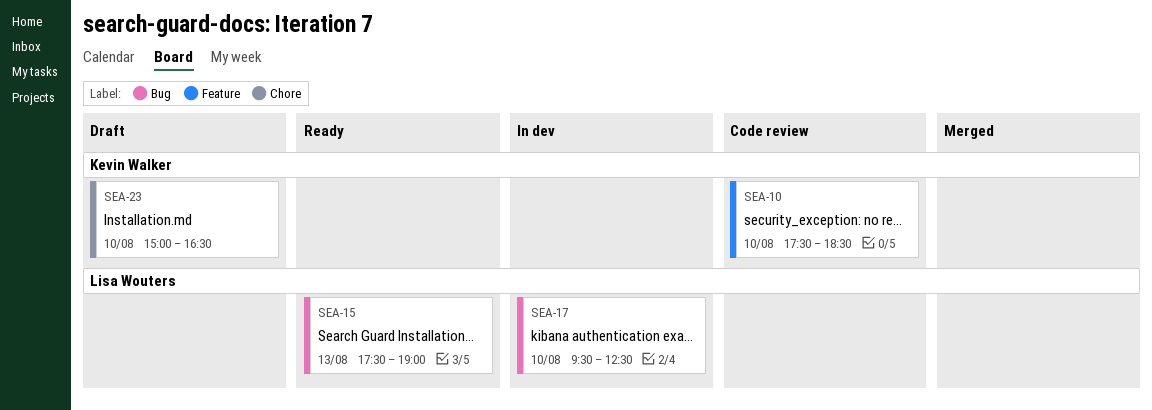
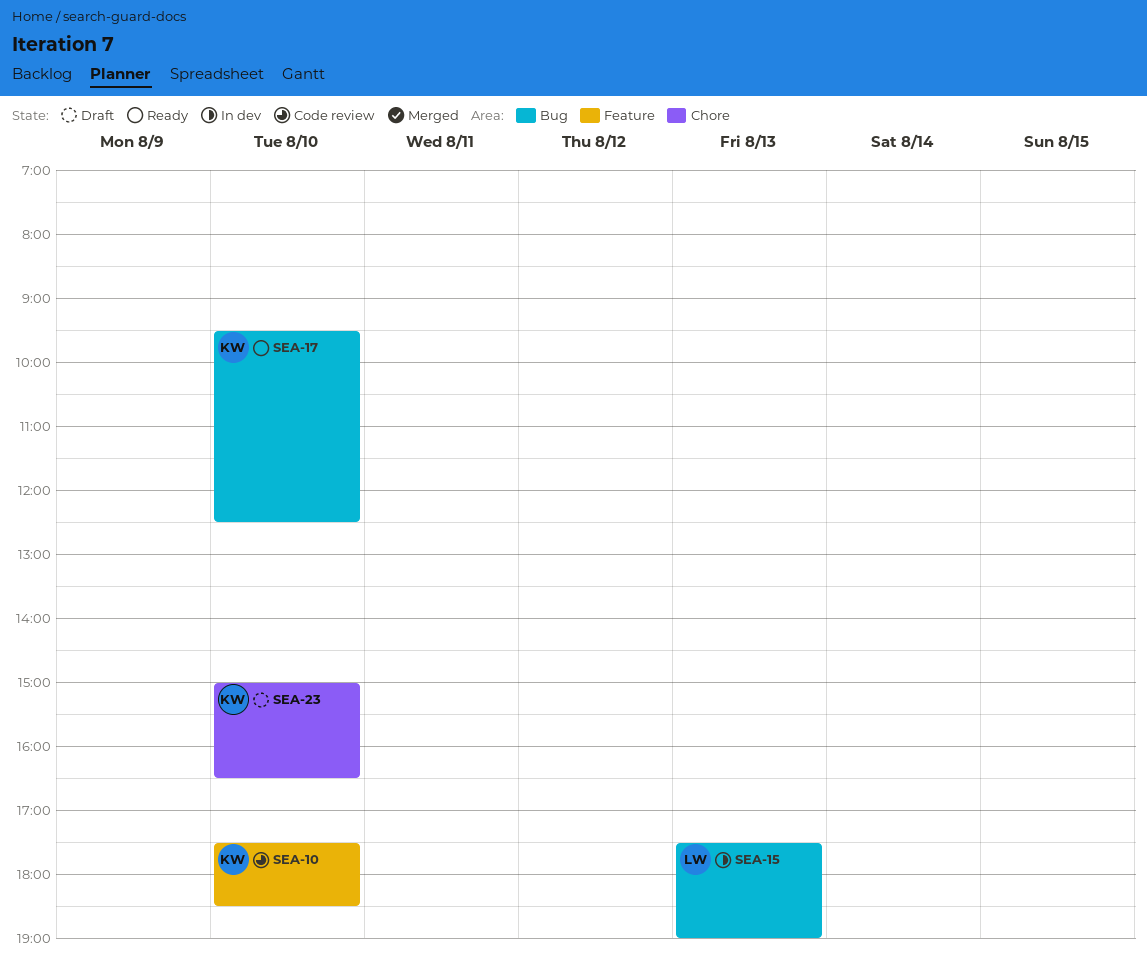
SEA-15, status: Ready -> In dev
SEA-17, status: In dev -> Ready
SEA-17, owner: Lisa Wouters -> Kevin Walker

